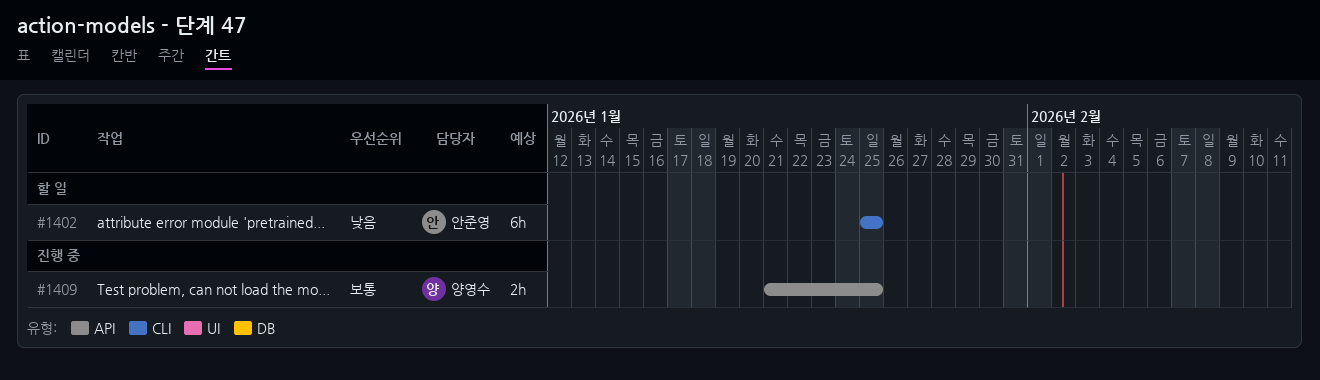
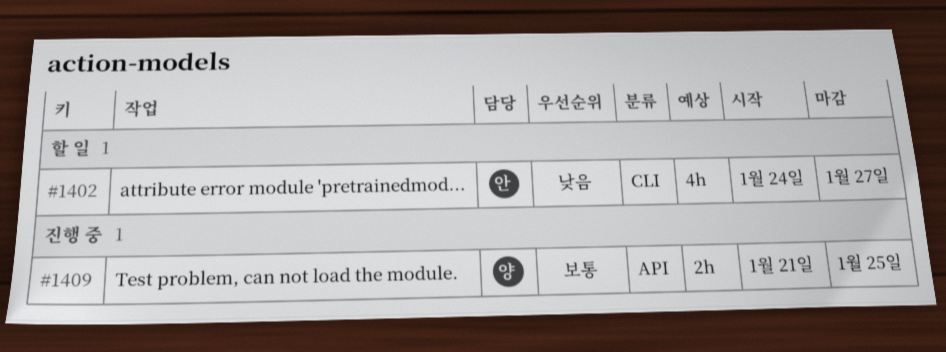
#1402, estimate: 6h -> 4h
#1402, start: Jan 25 -> Jan 24
#1402, due: Jan 25 -> Jan 27

